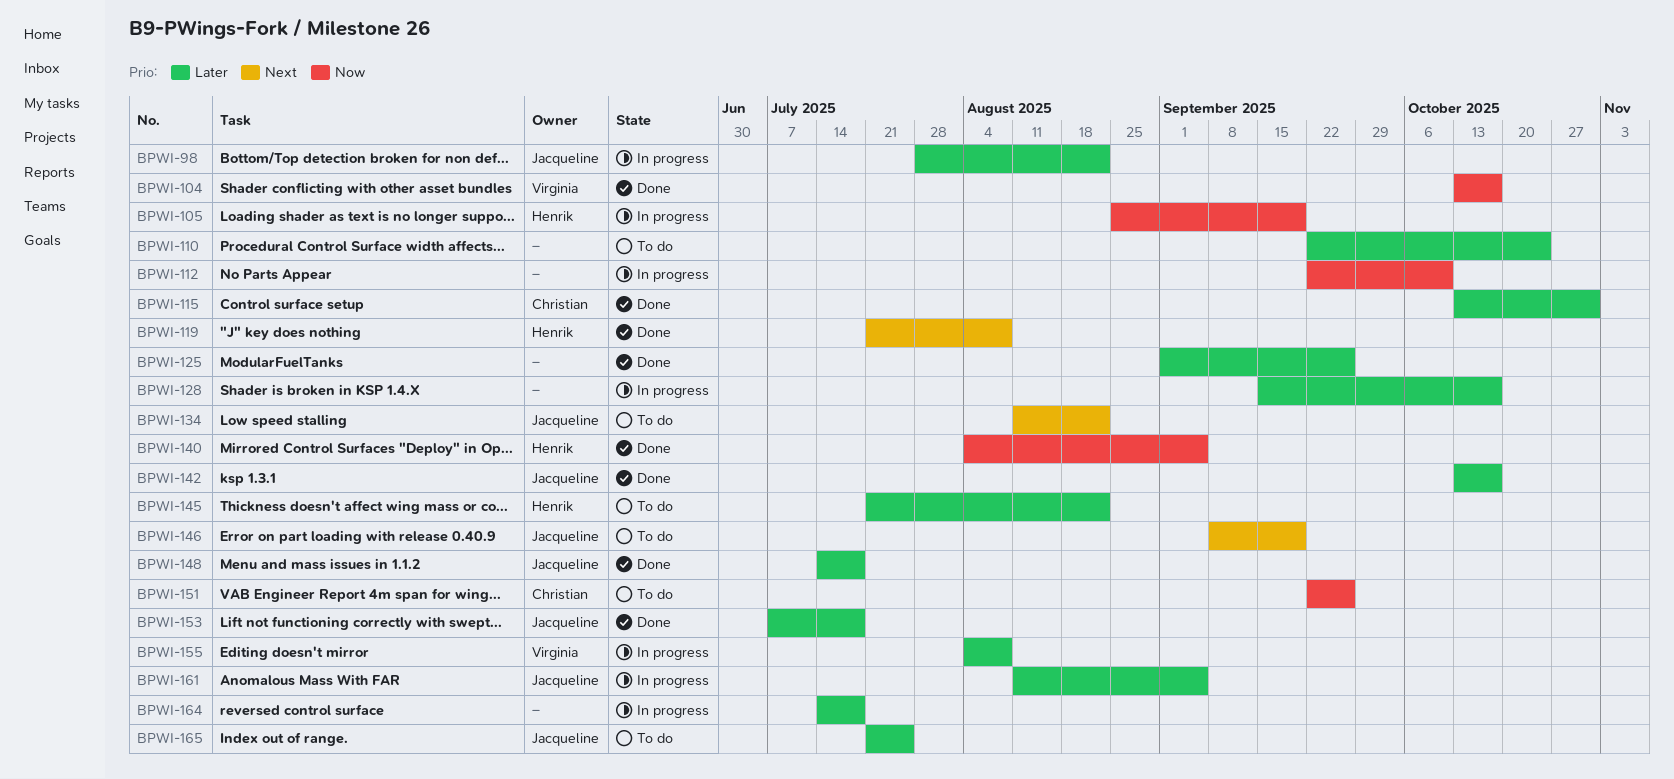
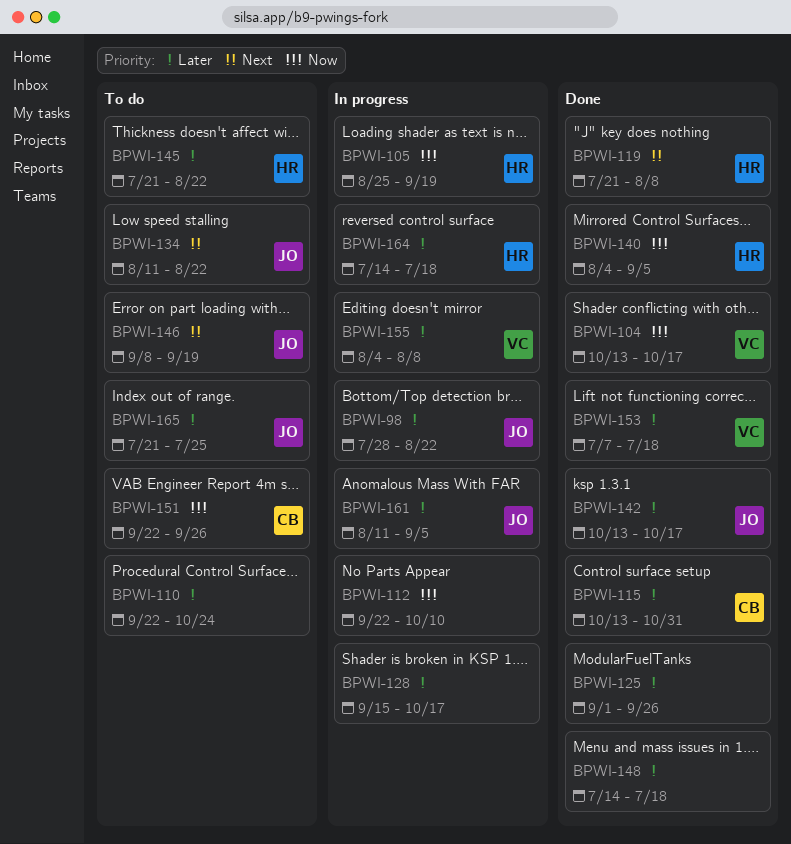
BPWI-148, owner: Jacqueline -> none
BPWI-153, owner: Jacqueline -> Virginia
BPWI-164, owner: none -> Henrik

